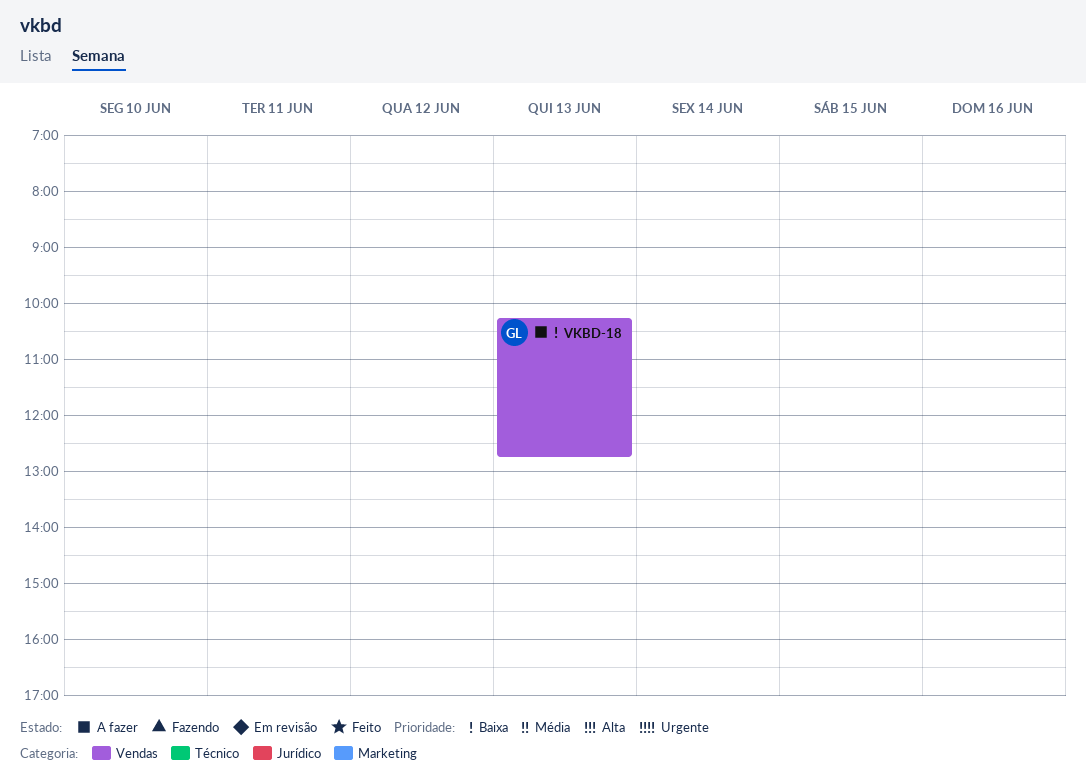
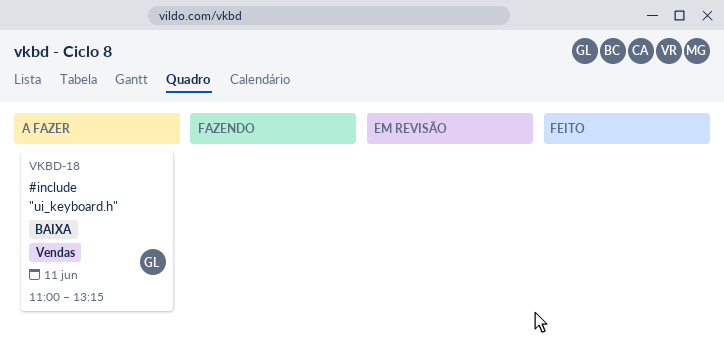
VKBD-18, day: Jun 13 -> Jun 11
VKBD-18, begins: 10:15 -> 11:00
VKBD-18, ends: 12:45 -> 13:15

